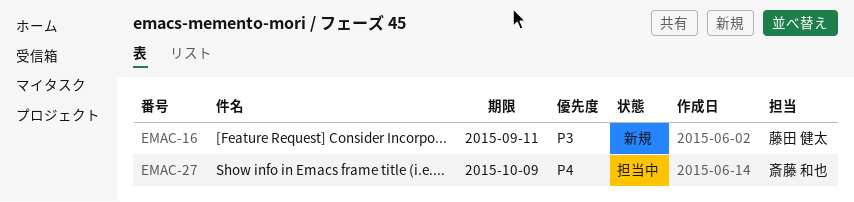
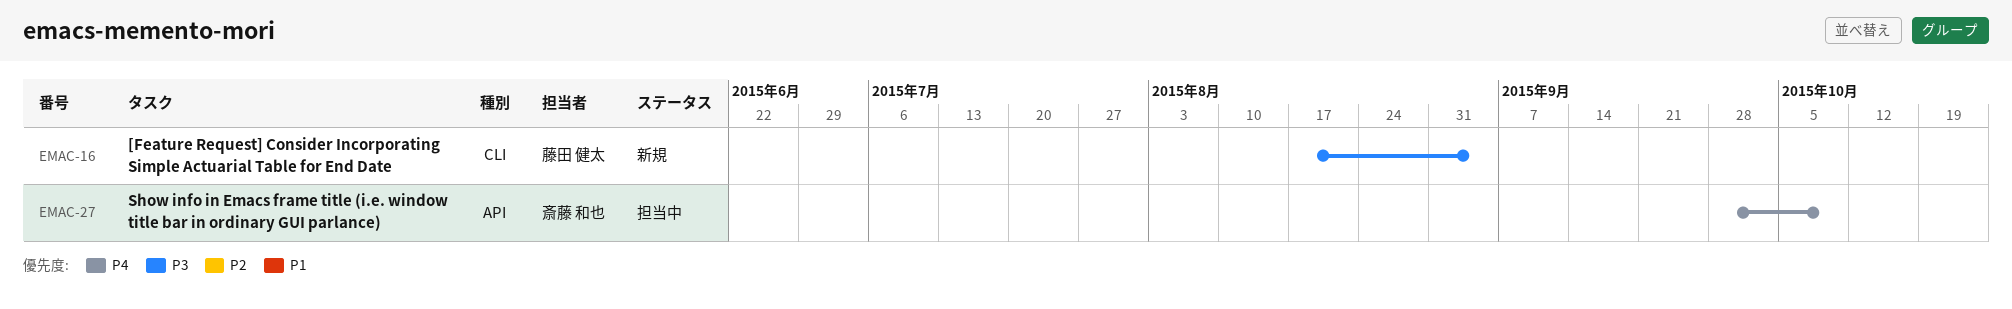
EMAC-16, due: Sep 11 -> Sep 4

